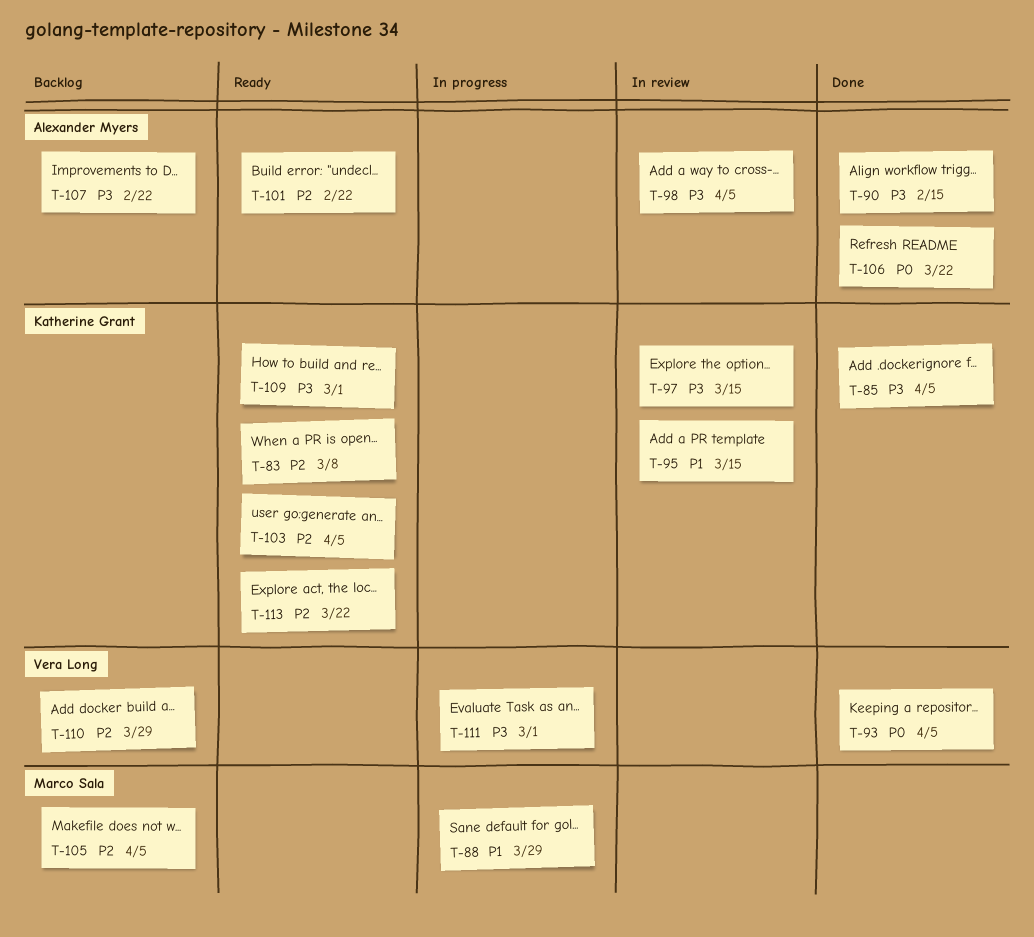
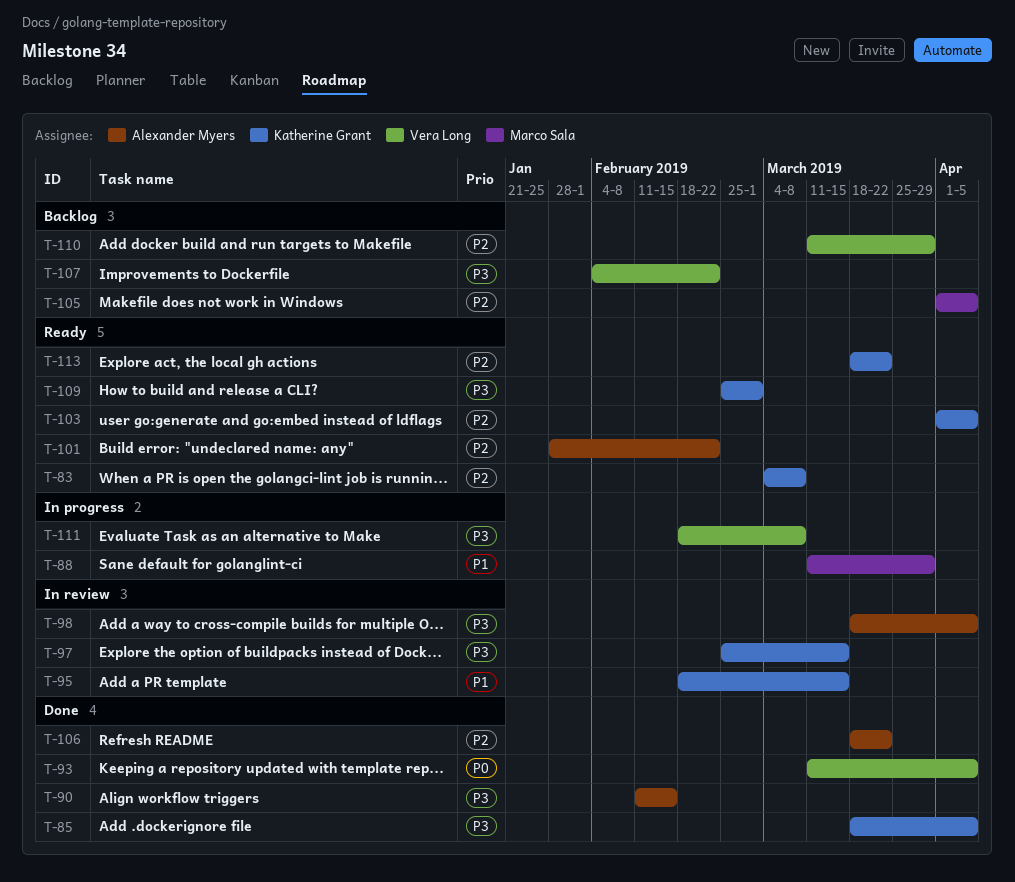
T-106, priority: P0 -> P2
T-107, owner: Alexander Myers -> Vera Long
T-111, due: Mar 1 -> Mar 8

